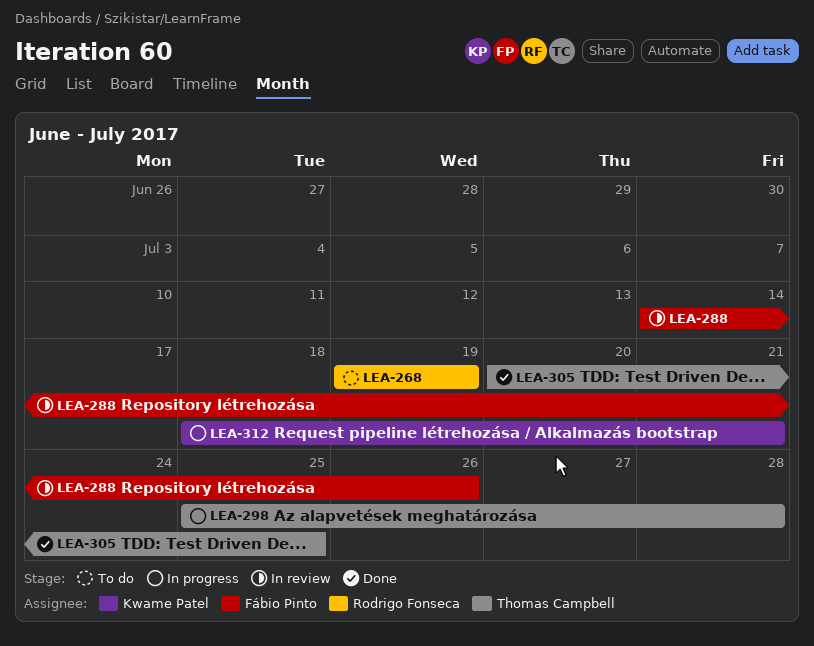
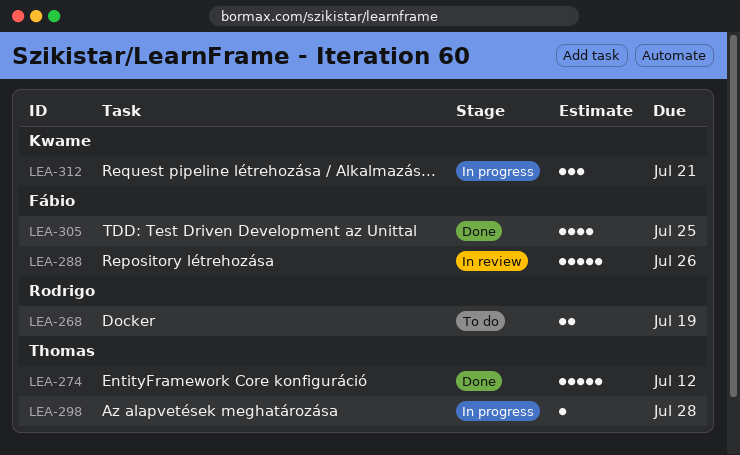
LEA-274: none -> present
LEA-305, owner: Thomas Campbell -> Fábio Pinto

